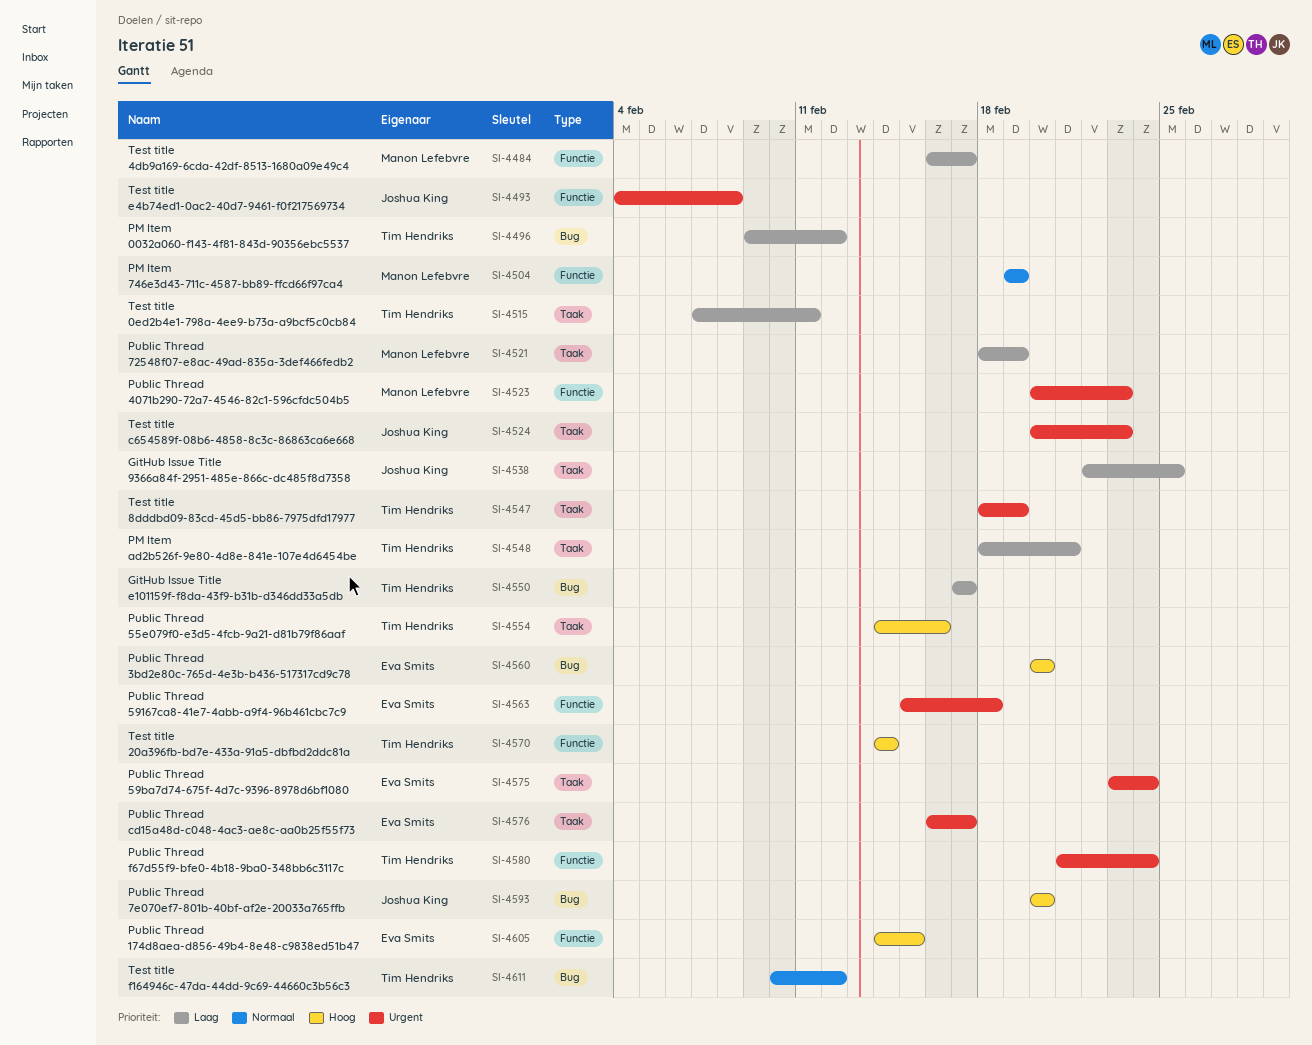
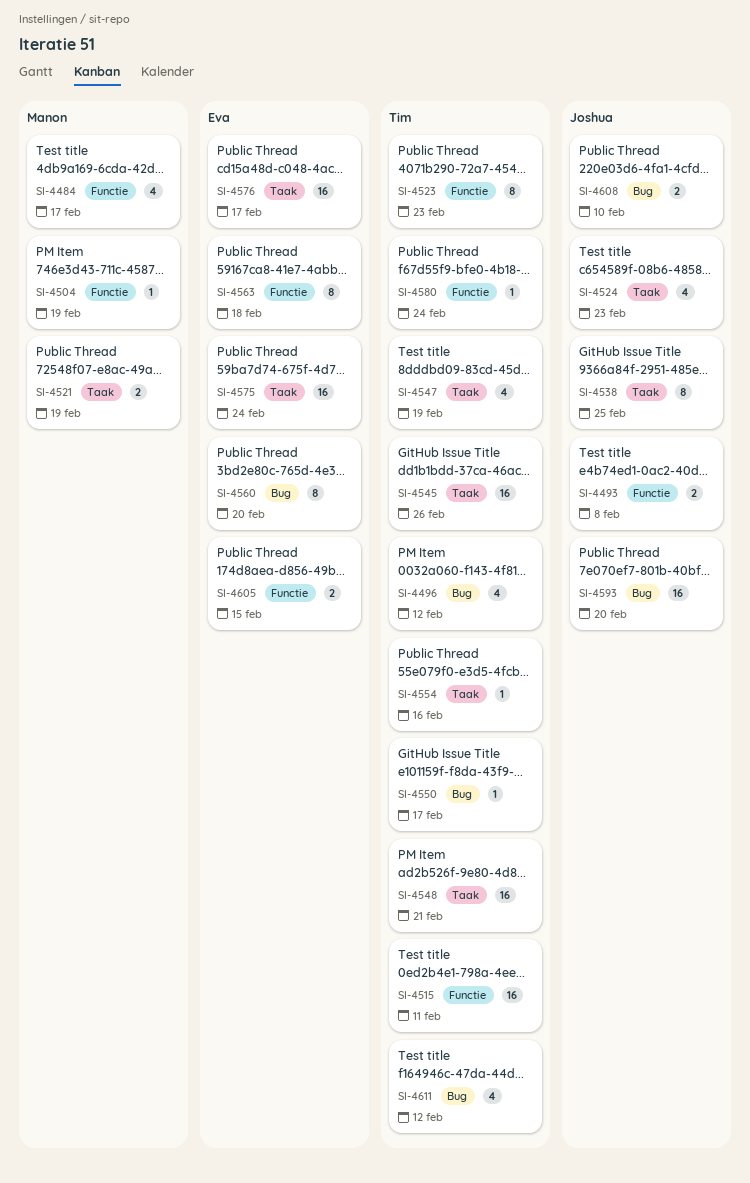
SI-4515, label: Taak -> Functie
SI-4523, owner: Manon Lefebvre -> Tim Hendriks
SI-4545: none -> present
SI-4570: present -> none
SI-4608: none -> present

